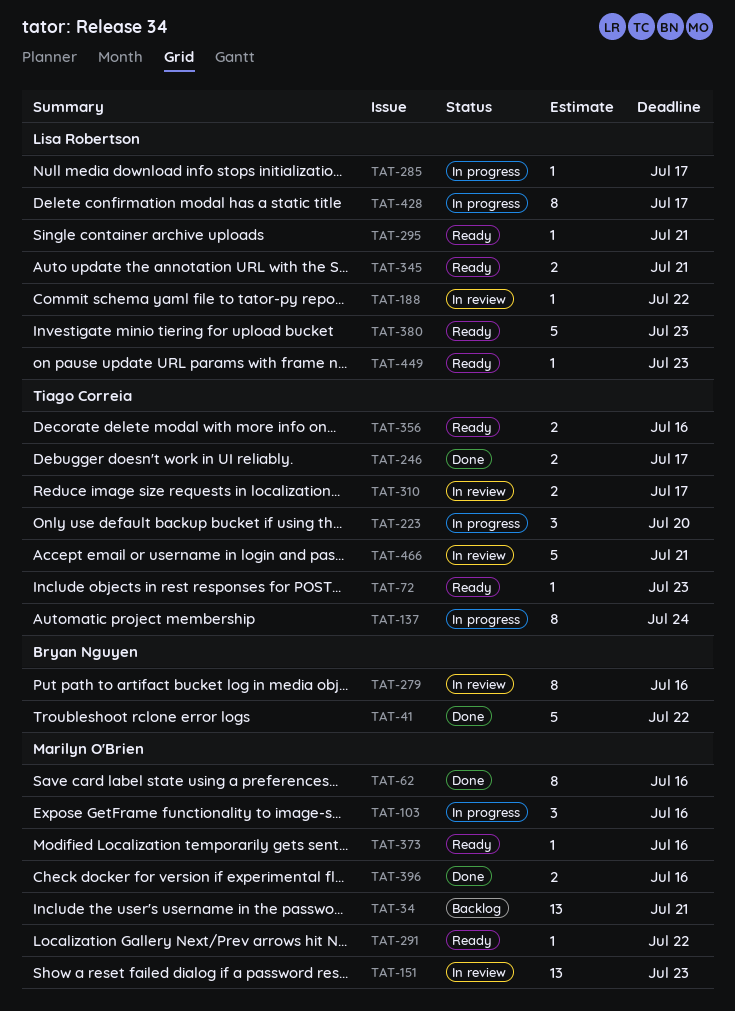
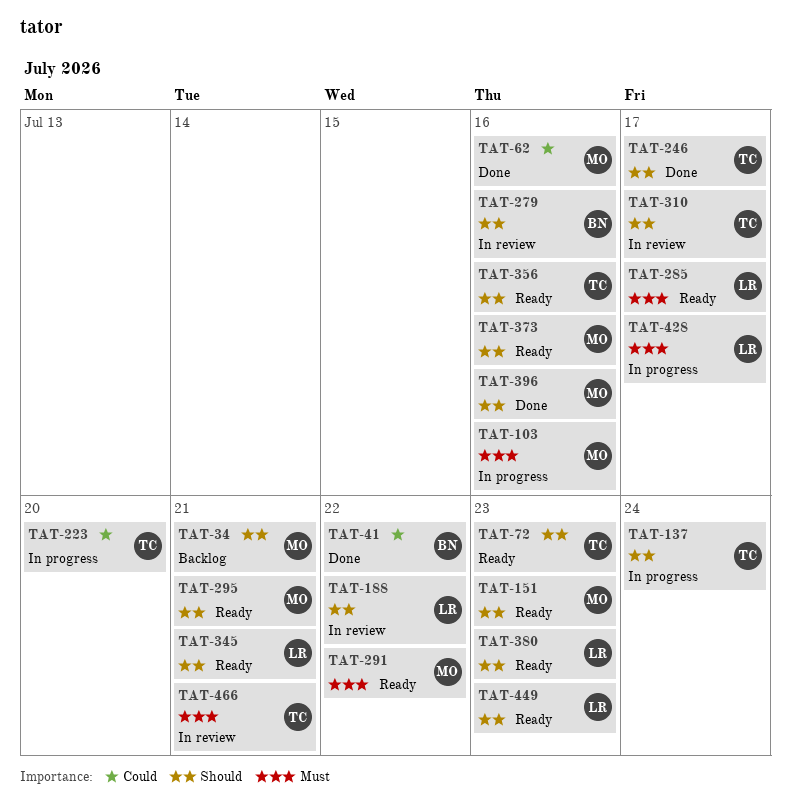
TAT-151, status: In review -> Ready
TAT-285, status: In progress -> Ready
TAT-295, owner: Lisa Robertson -> Marilyn O'Brien

